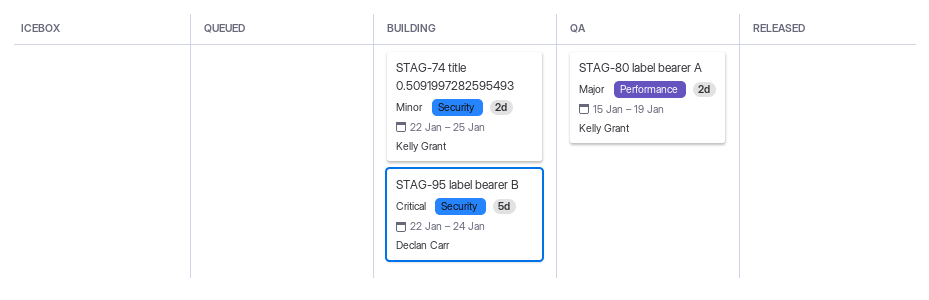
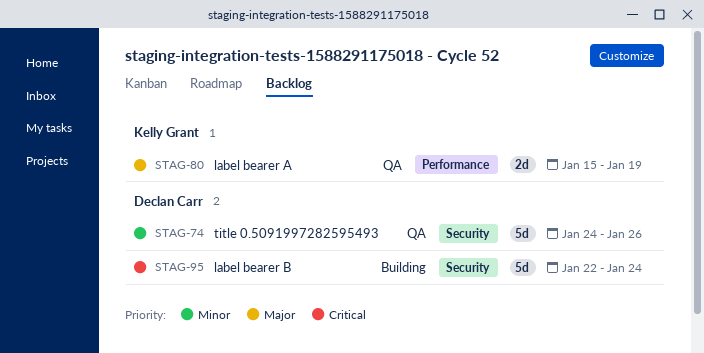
STAG-74, status: Building -> QA
STAG-74, owner: Kelly Grant -> Declan Carr
STAG-74, estimate: 2d -> 5d
STAG-74, start: Jan 22 -> Jan 24
STAG-74, due: Jan 25 -> Jan 26

